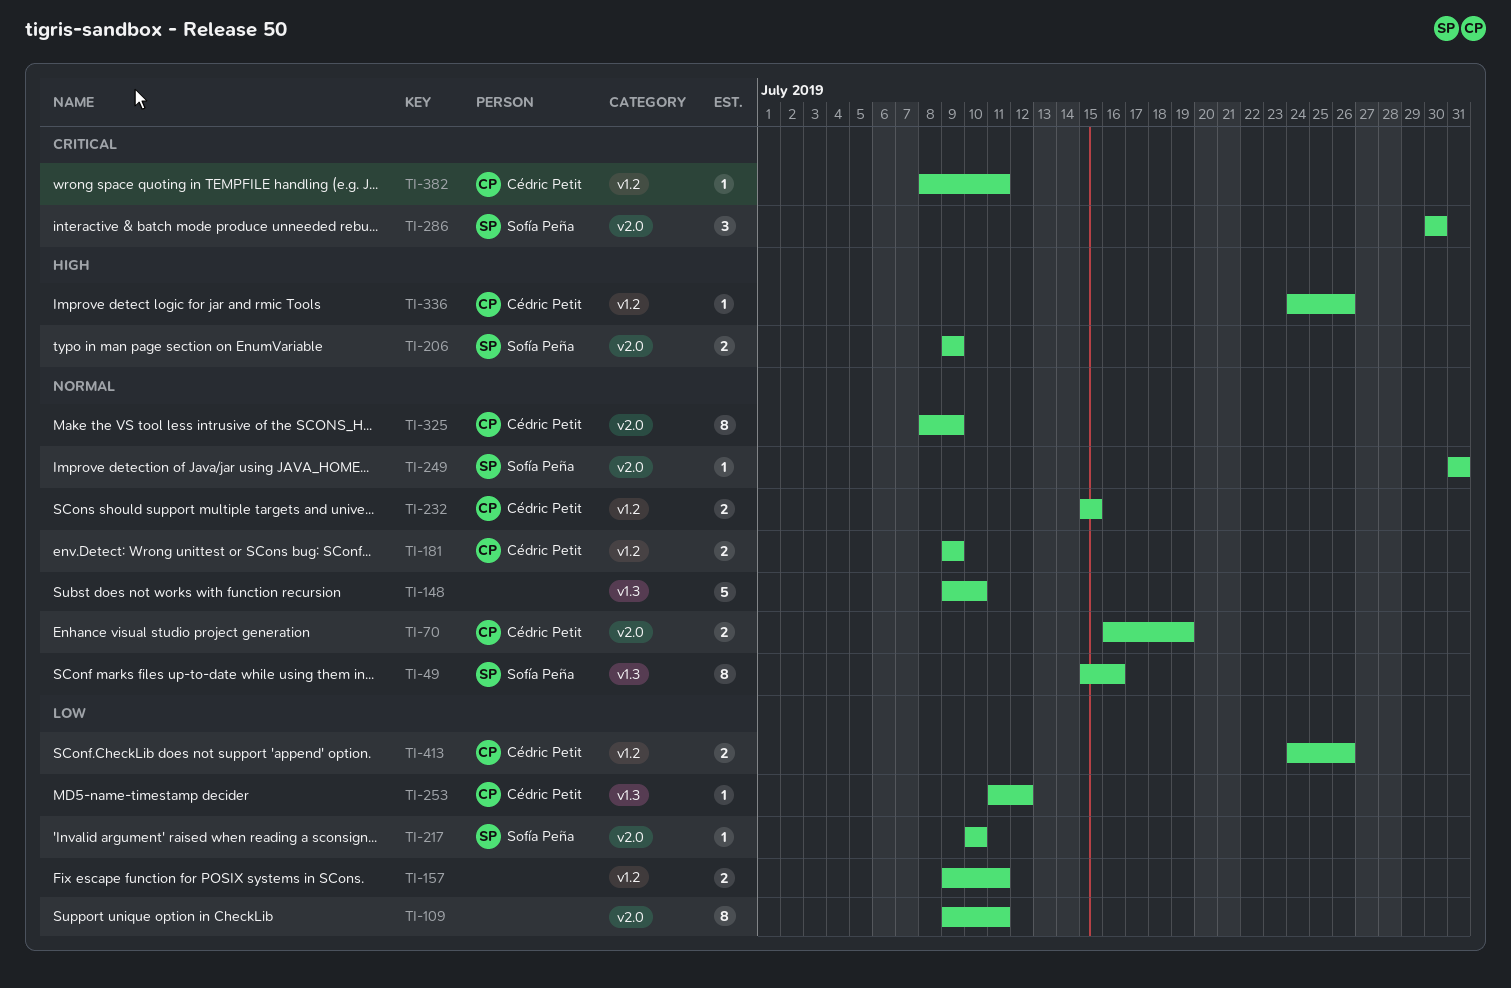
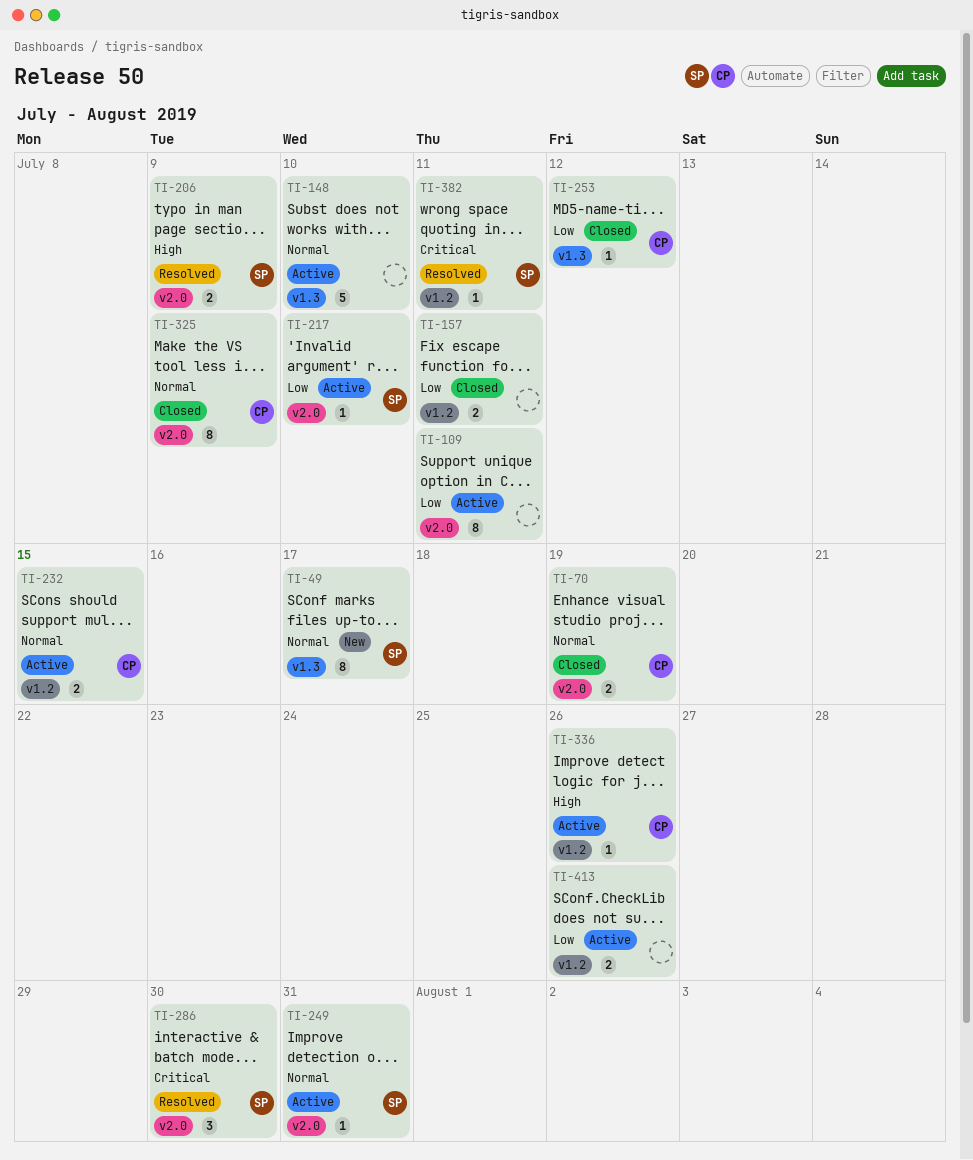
TI-49, due: Jul 16 -> Jul 17
TI-181: present -> none
TI-382, owner: Cédric Petit -> Sofía Peña
TI-413, owner: Cédric Petit -> none

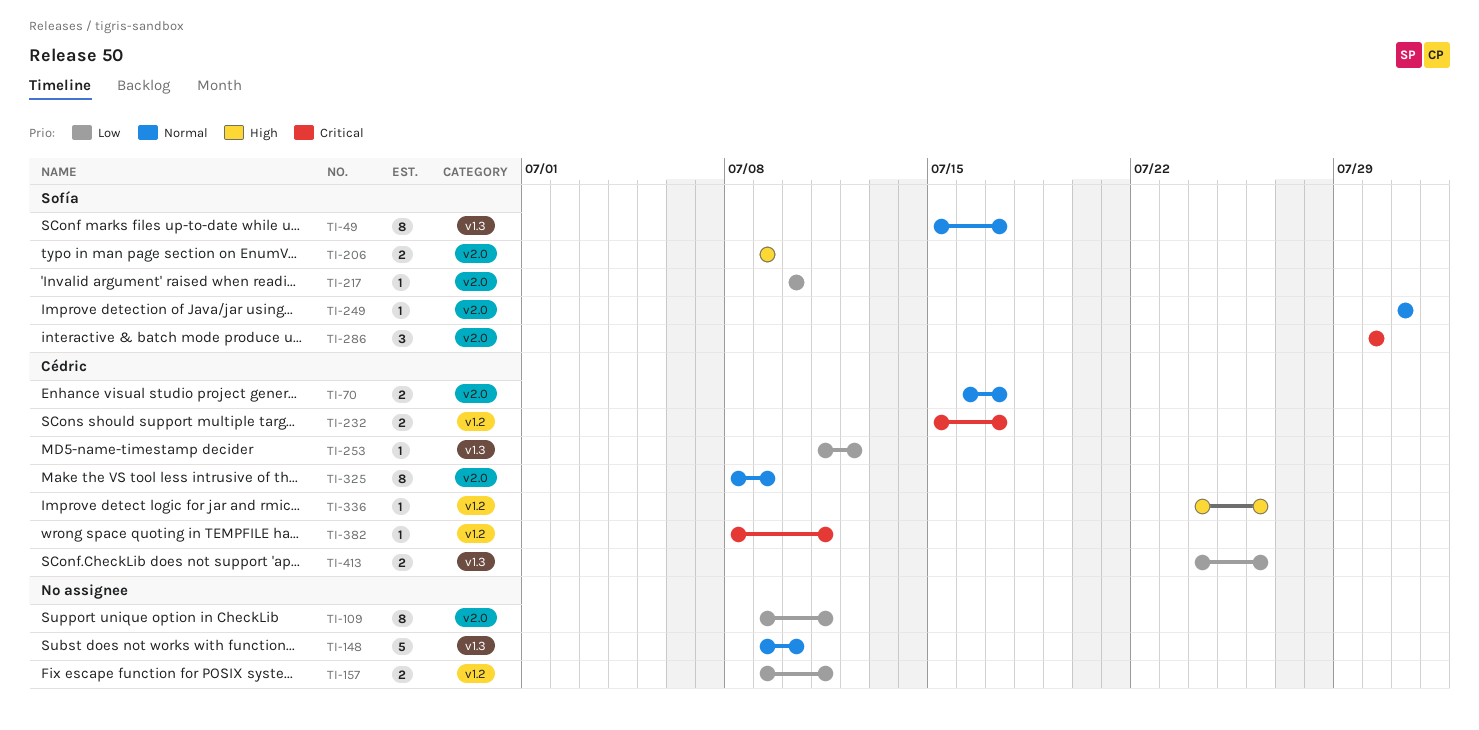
TI-70, due: Jul 19 -> Jul 17
TI-232, priority: Normal -> Critical
TI-232, due: Jul 15 -> Jul 17
TI-382, owner: Sofía -> Cédric
TI-413, owner: none -> Cédric
TI-413, label: v1.2 -> v1.3

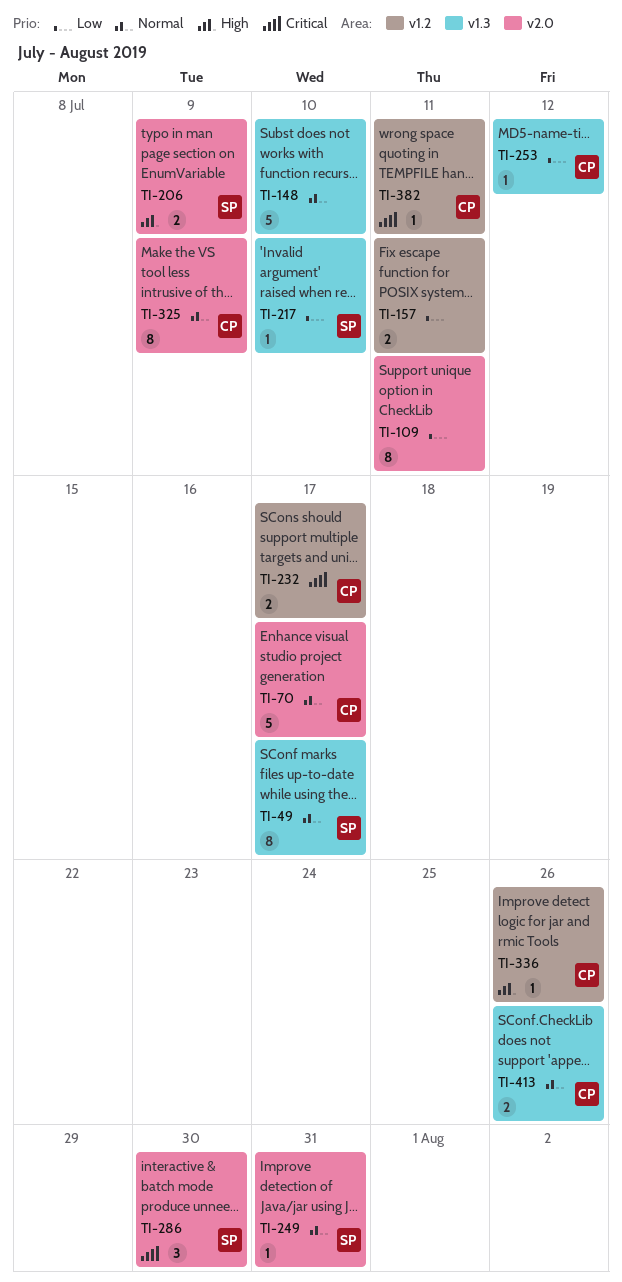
TI-70, estimate: 2 -> 5
TI-217, label: v2.0 -> v1.3
TI-413, priority: Low -> Normal

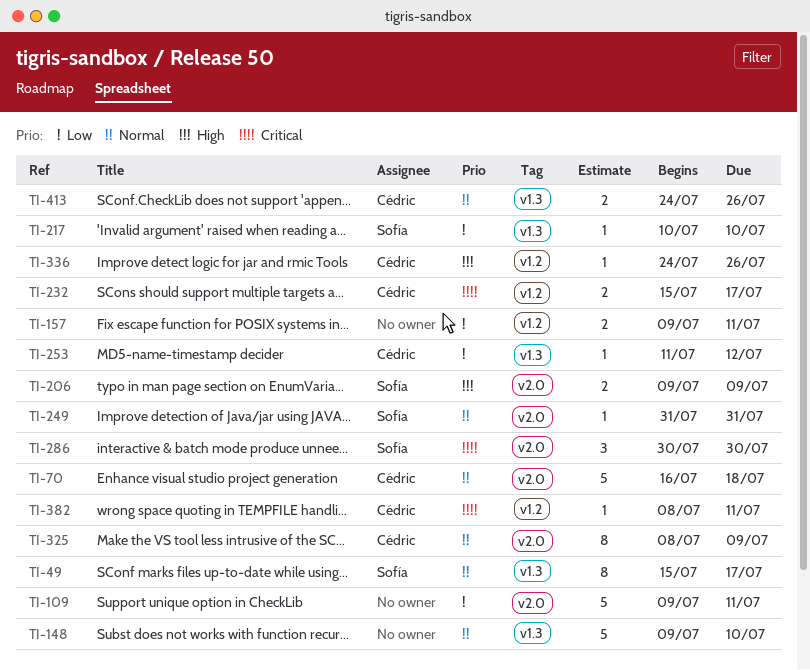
TI-70, due: Jul 17 -> Jul 18
TI-109, estimate: 8 -> 5

